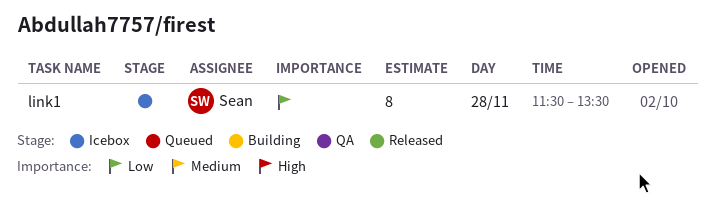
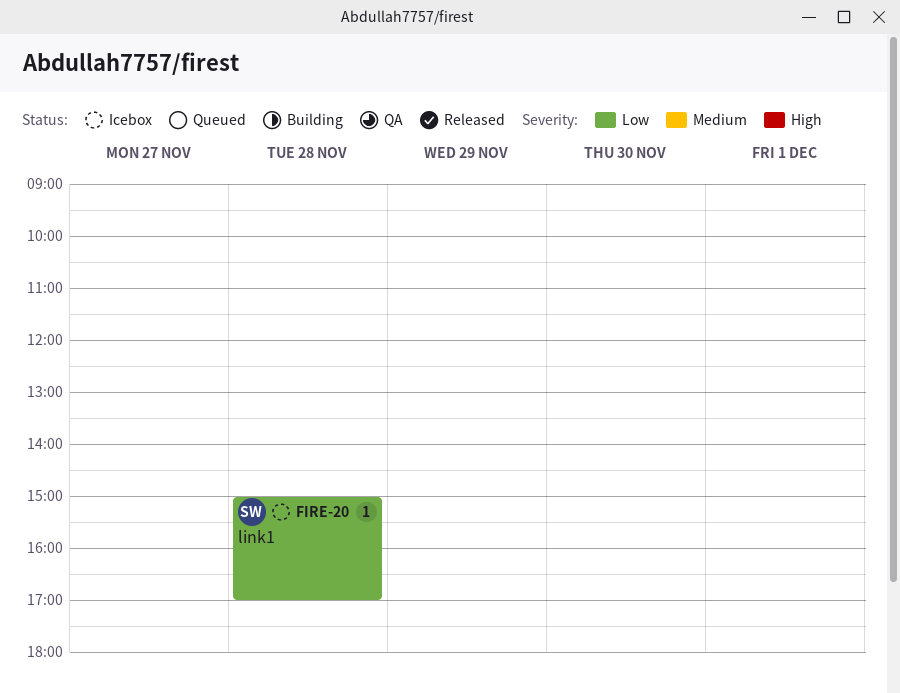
link1, estimate: 8 -> 1
link1, begins: 11:30 -> 15:00
link1, ends: 13:30 -> 17:00

